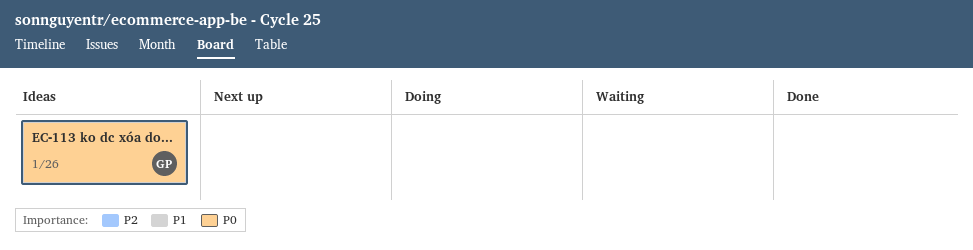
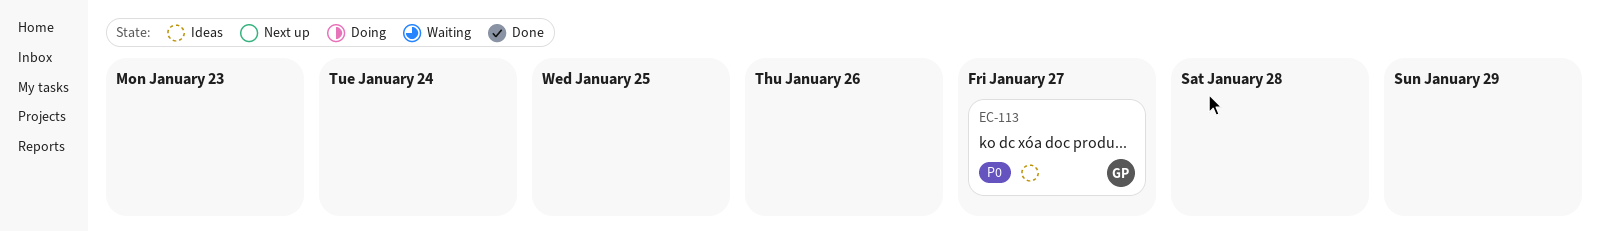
EC-113, due: Jan 26 -> Jan 27

